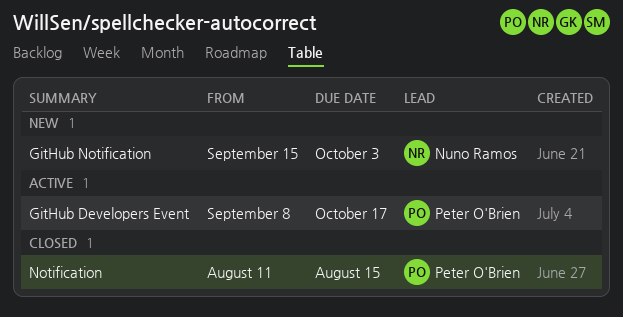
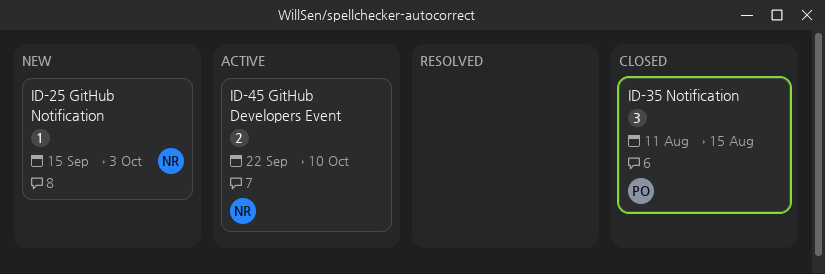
GitHub Developers Event, owner: Peter O'Brien -> Nuno Ramos
GitHub Developers Event, start: Sep 8 -> Sep 22
GitHub Developers Event, due: Oct 17 -> Oct 10

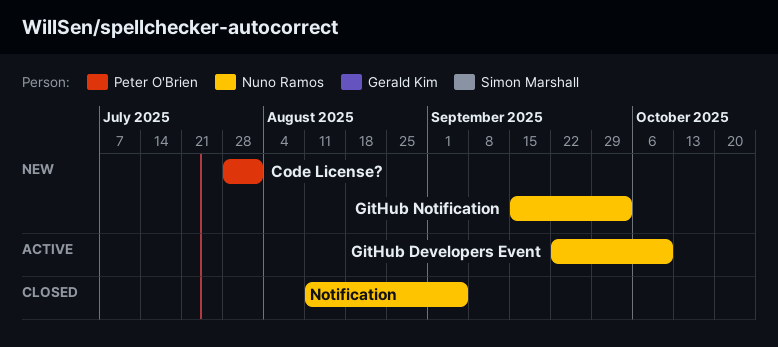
Code License?: none -> present
Notification, owner: Peter O'Brien -> Nuno Ramos
Notification, due: Aug 15 -> Sep 5

